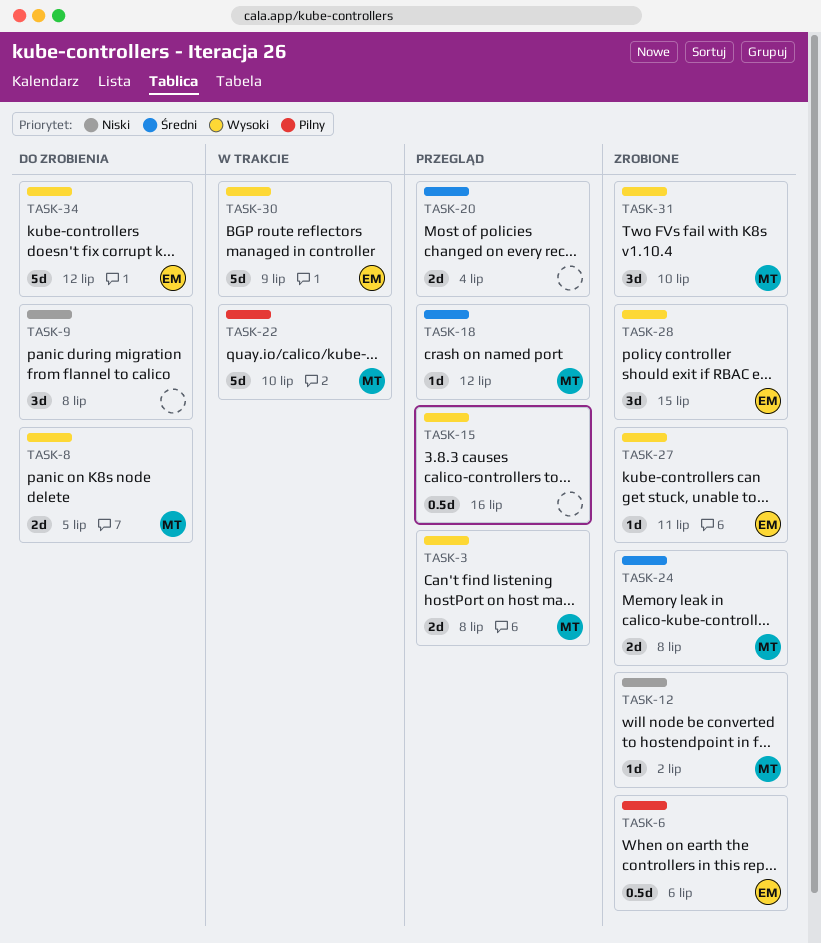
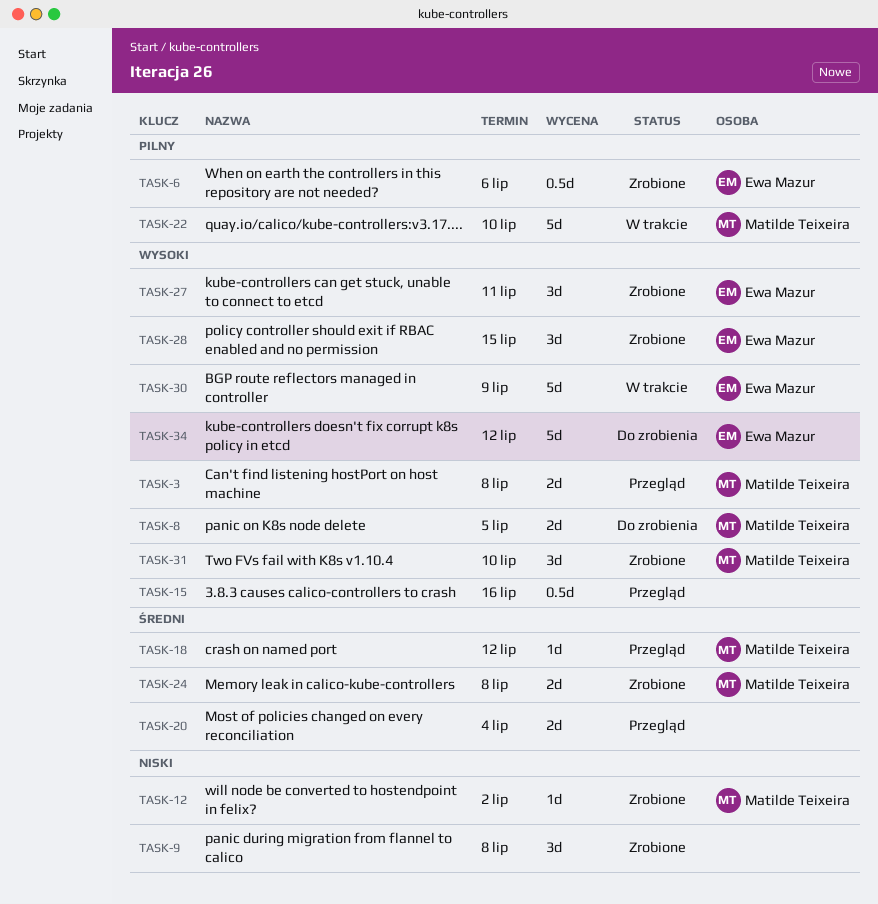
TASK-9, status: Do zrobienia -> Zrobione
TASK-27, estimate: 1d -> 3d

